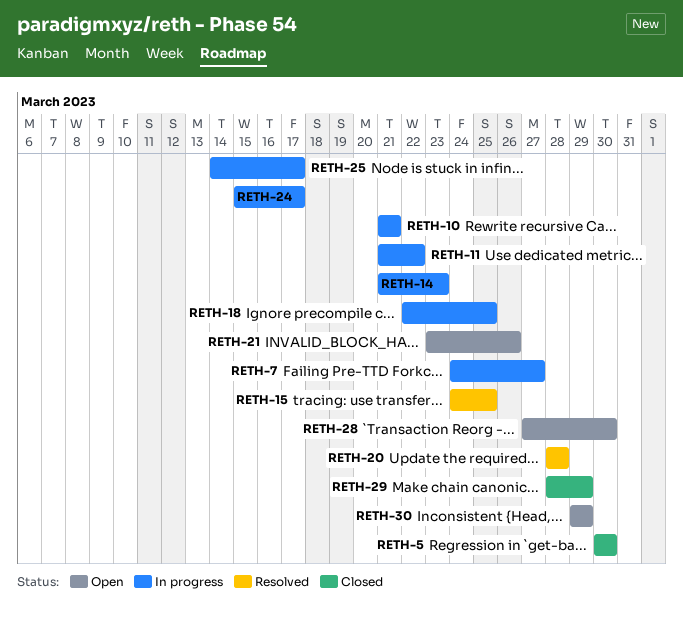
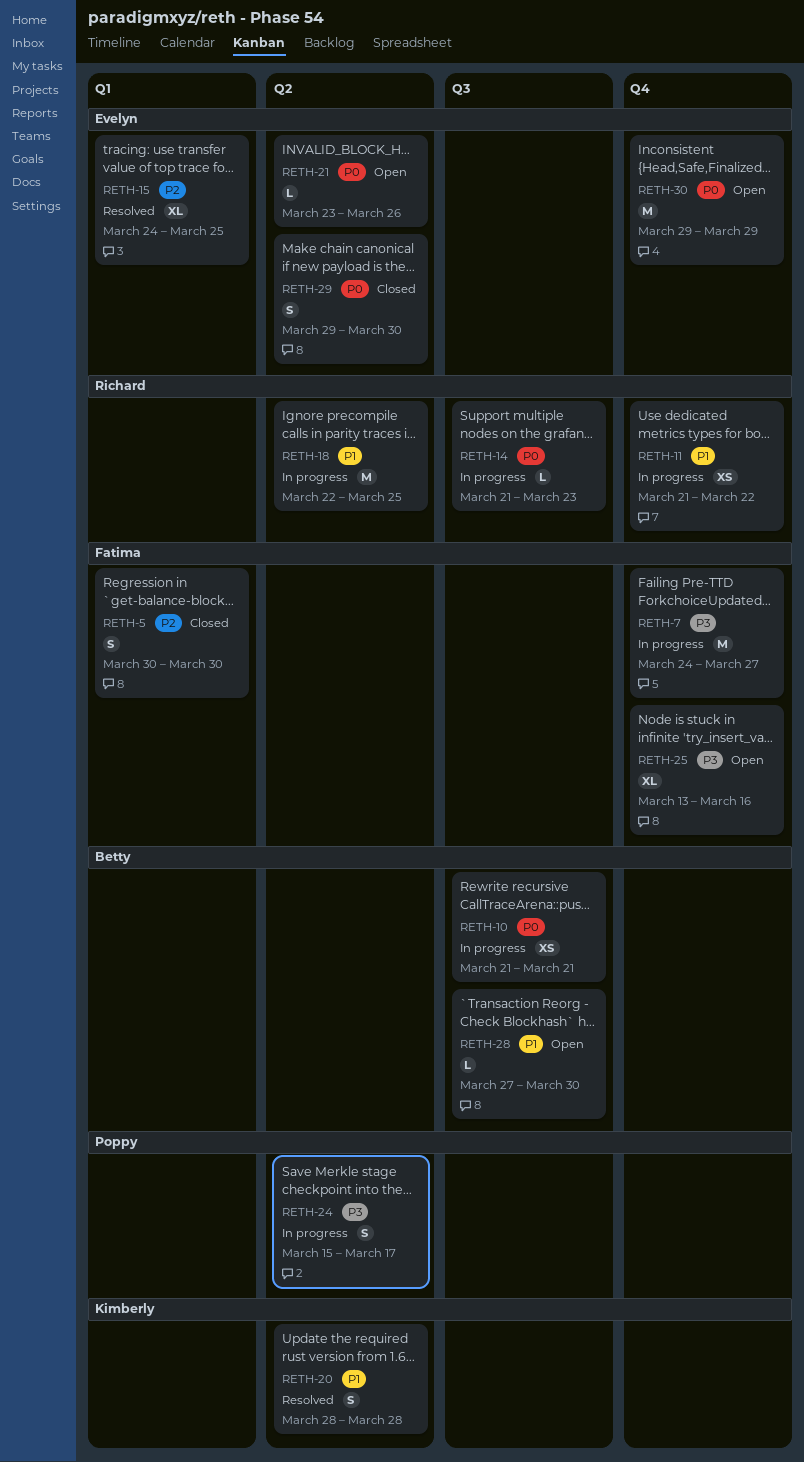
RETH-25, status: In progress -> Open
RETH-25, start: Mar 14 -> Mar 13
RETH-25, due: Mar 17 -> Mar 16
RETH-29, start: Mar 28 -> Mar 29
RETH-29, due: Mar 29 -> Mar 30

